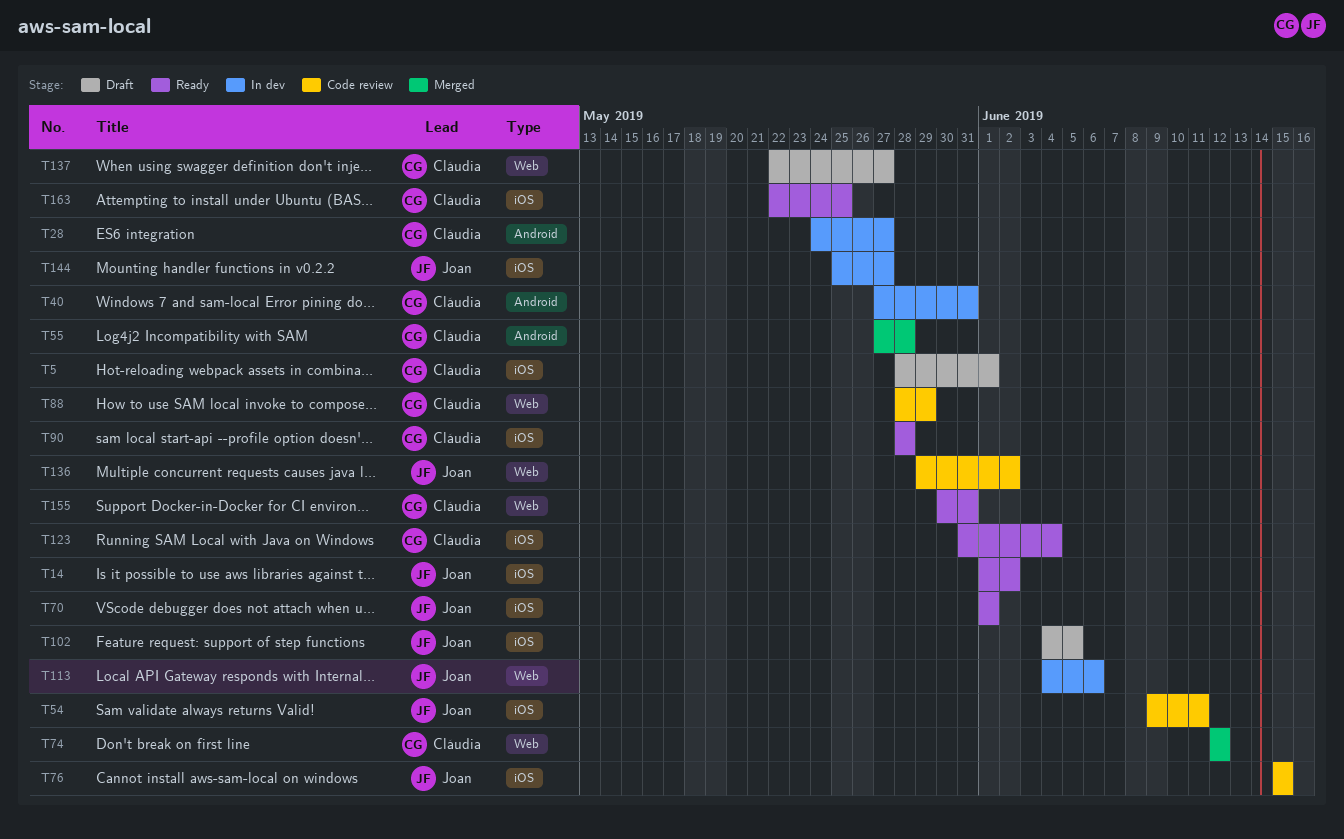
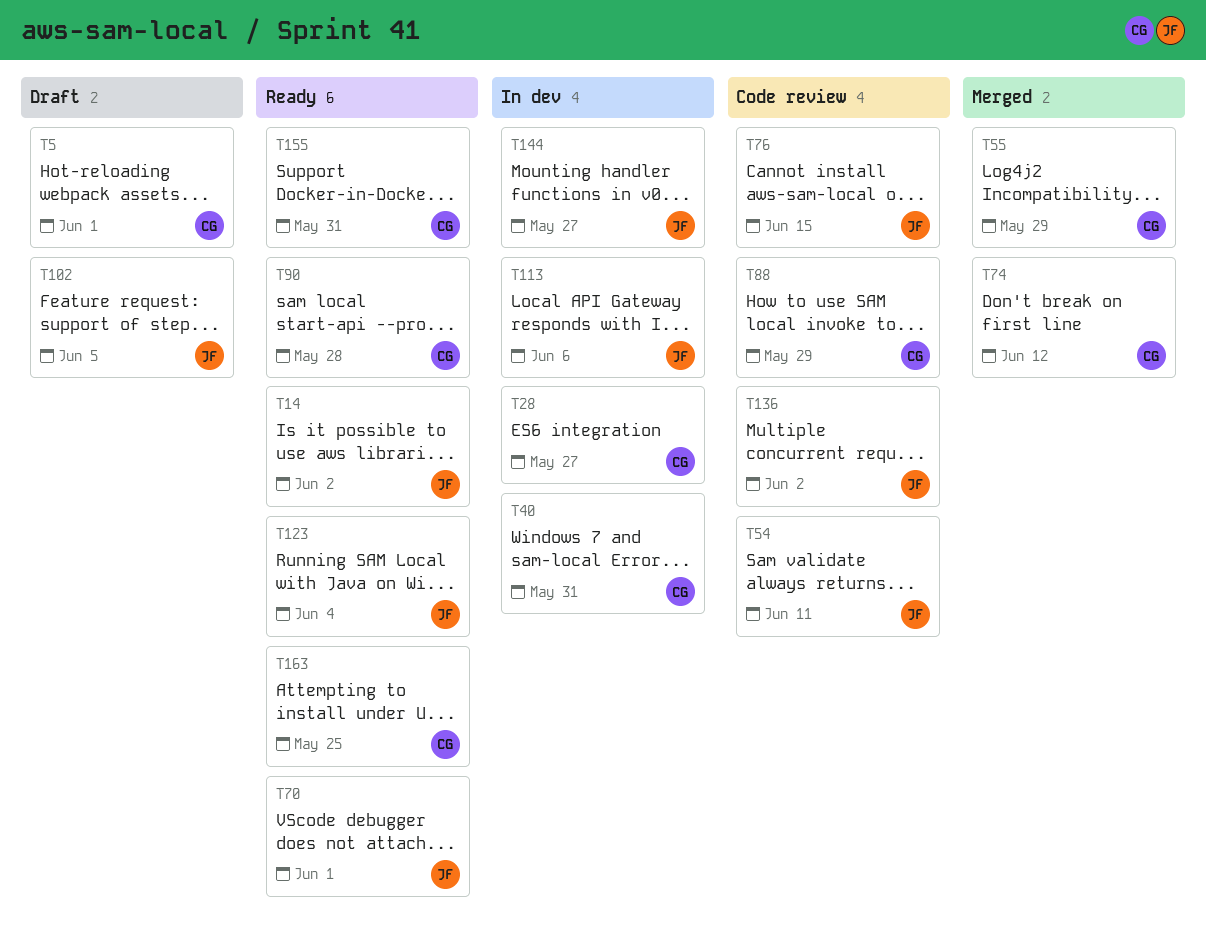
T55, due: May 28 -> May 29
T123, owner: Cláudia -> Joan
T137: present -> none

